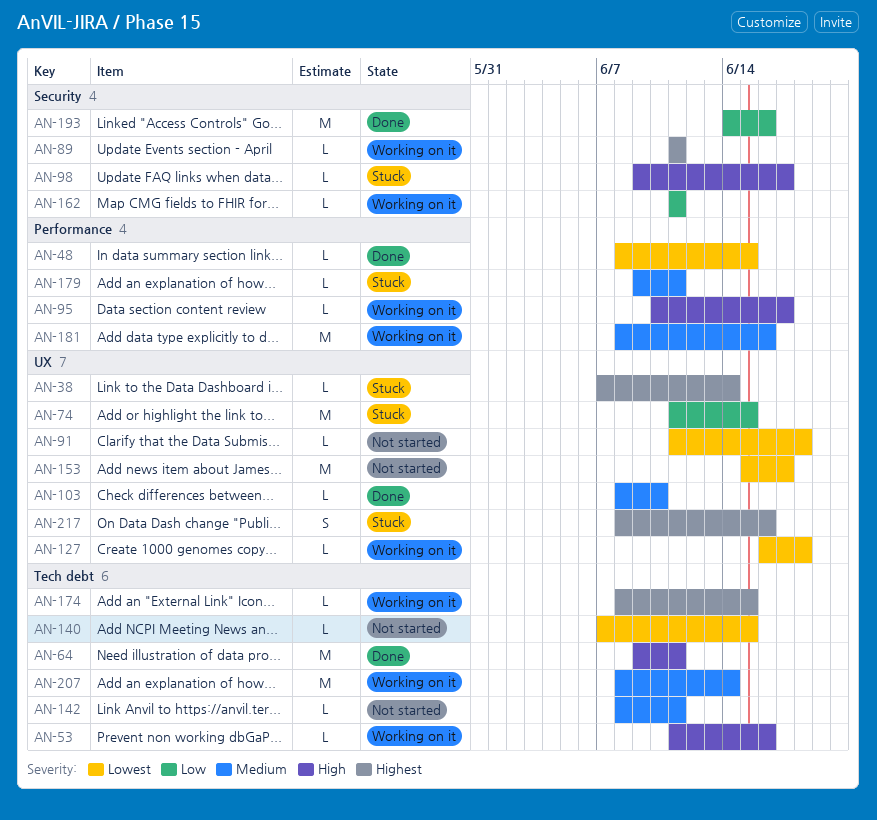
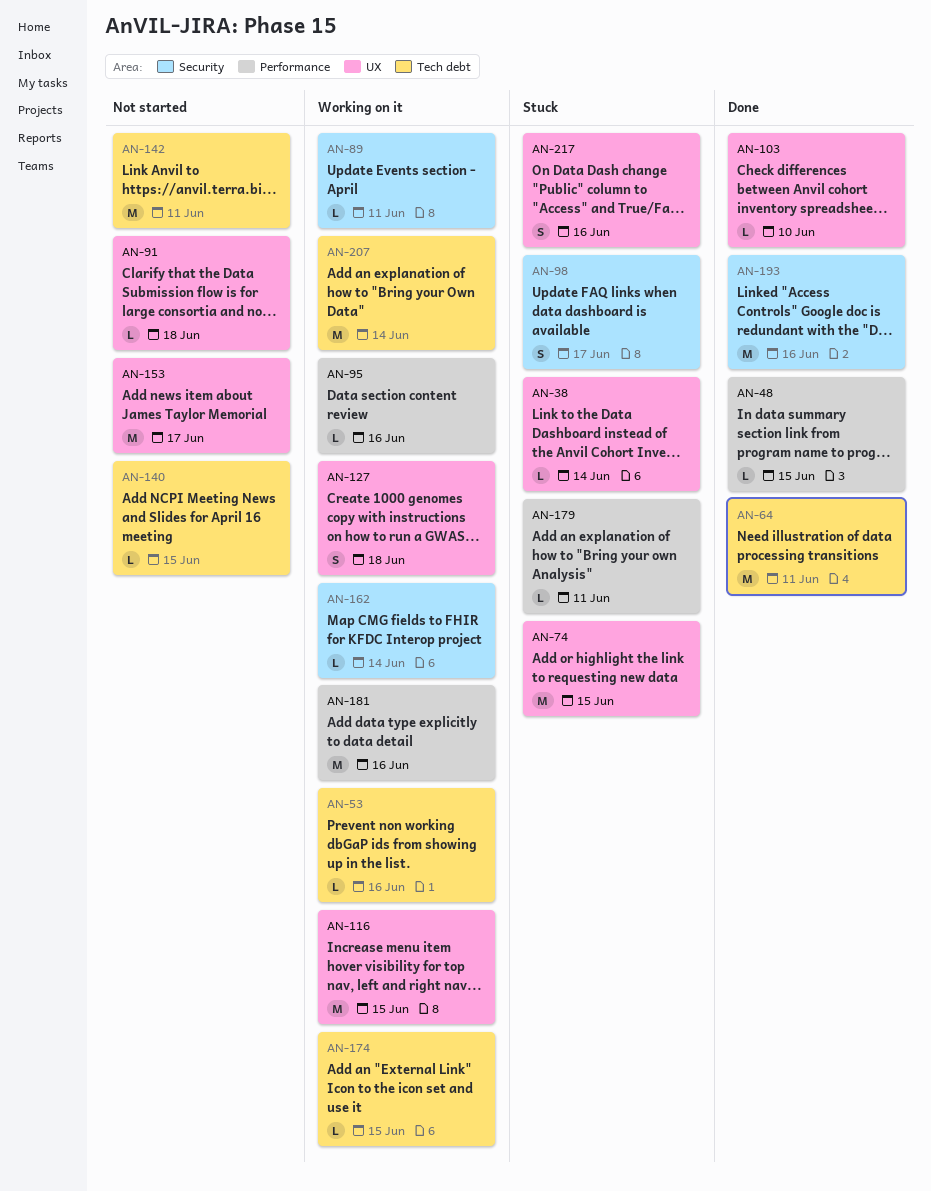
AN-95, due: Jun 17 -> Jun 16
AN-98, estimate: L -> S
AN-116: none -> present
AN-127, estimate: L -> S
AN-142, estimate: L -> M
AN-162, due: Jun 11 -> Jun 14

